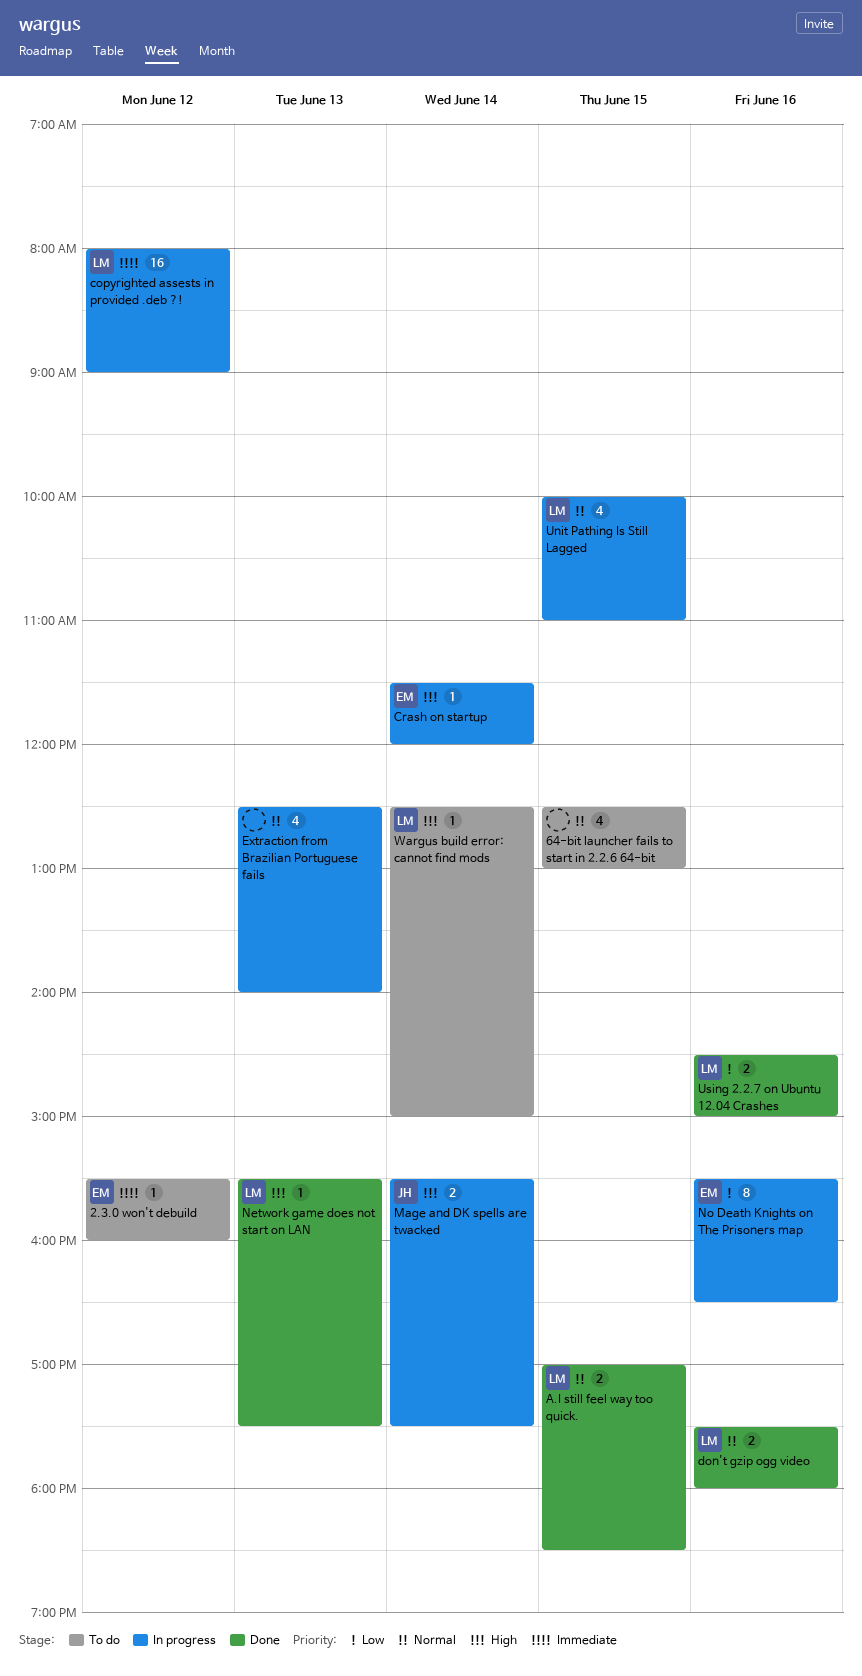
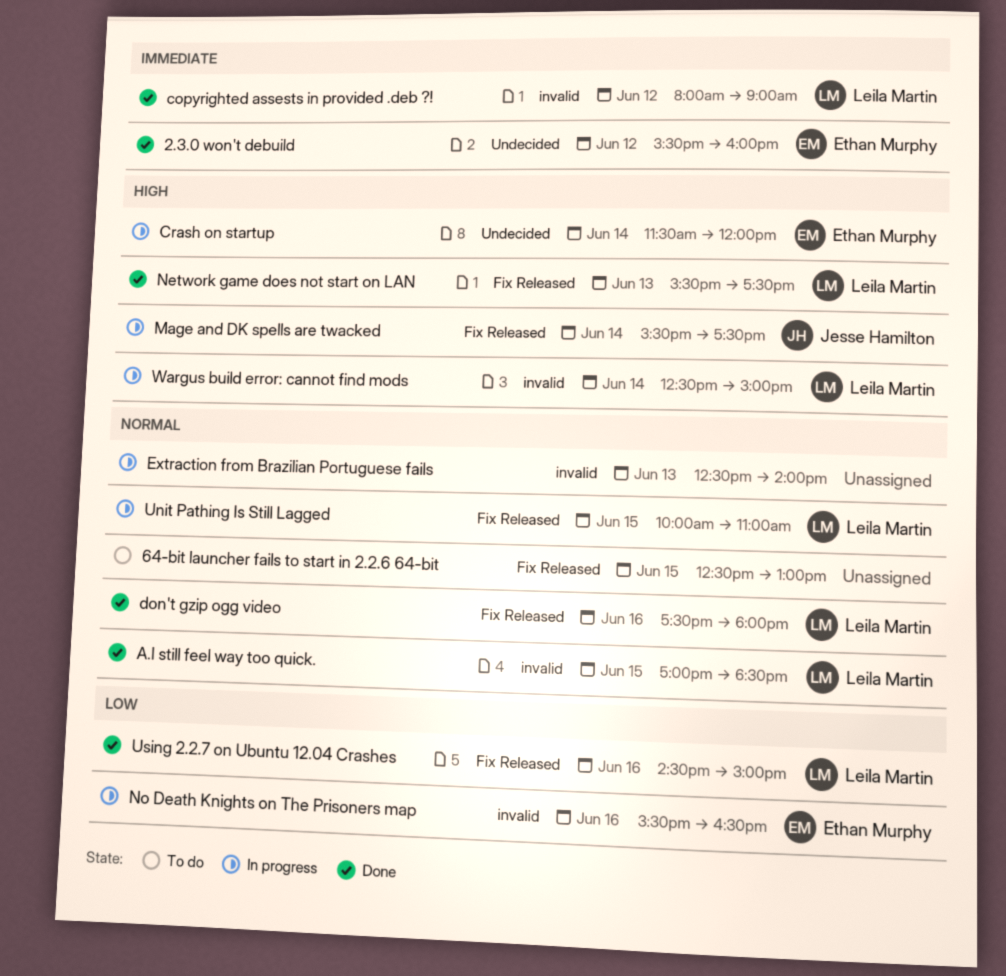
2.3.0 won't debuild, status: To do -> Done
copyrighted assests in provided .deb ?!, status: In progress -> Done
Wargus build error: cannot find mods, status: To do -> In progress

